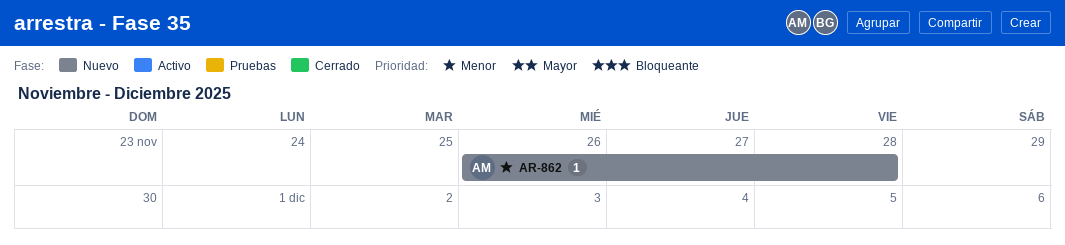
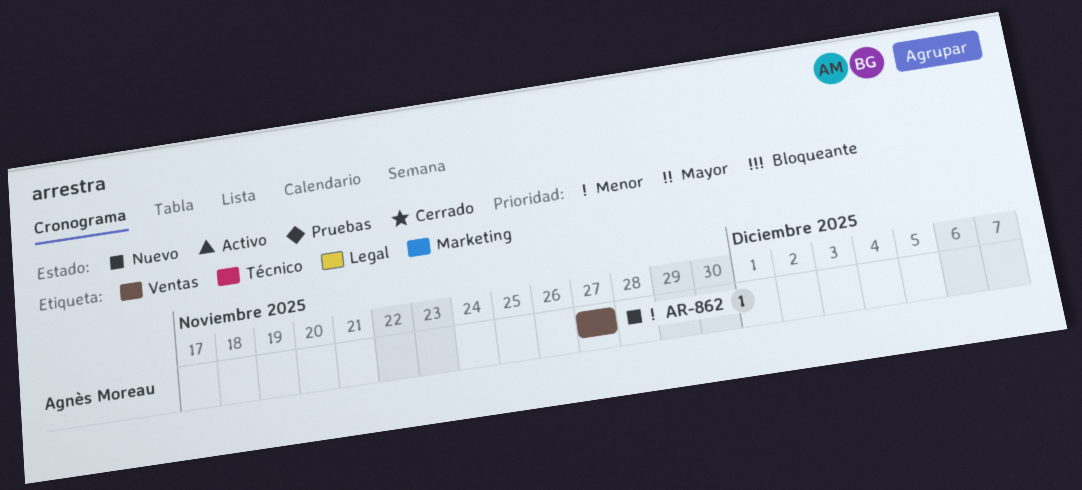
AR-862, start: Nov 26 -> Nov 27
AR-862, due: Nov 28 -> Nov 27

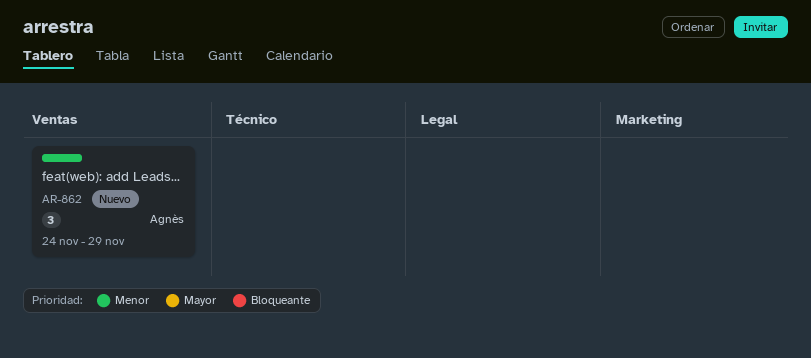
AR-862, estimate: 1 -> 3
AR-862, start: Nov 27 -> Nov 24
AR-862, due: Nov 27 -> Nov 29

